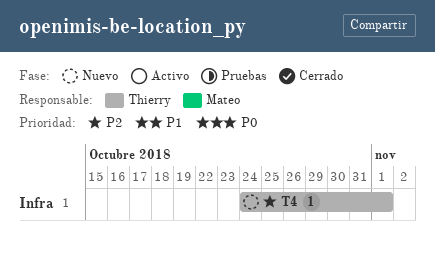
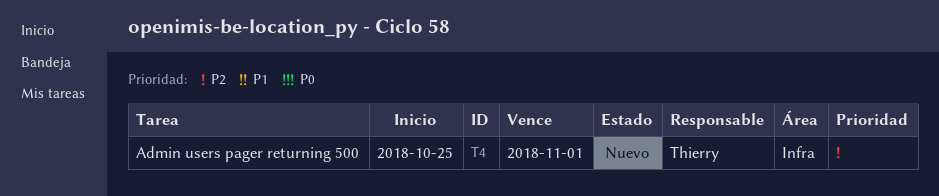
T4, start: Oct 24 -> Oct 25

